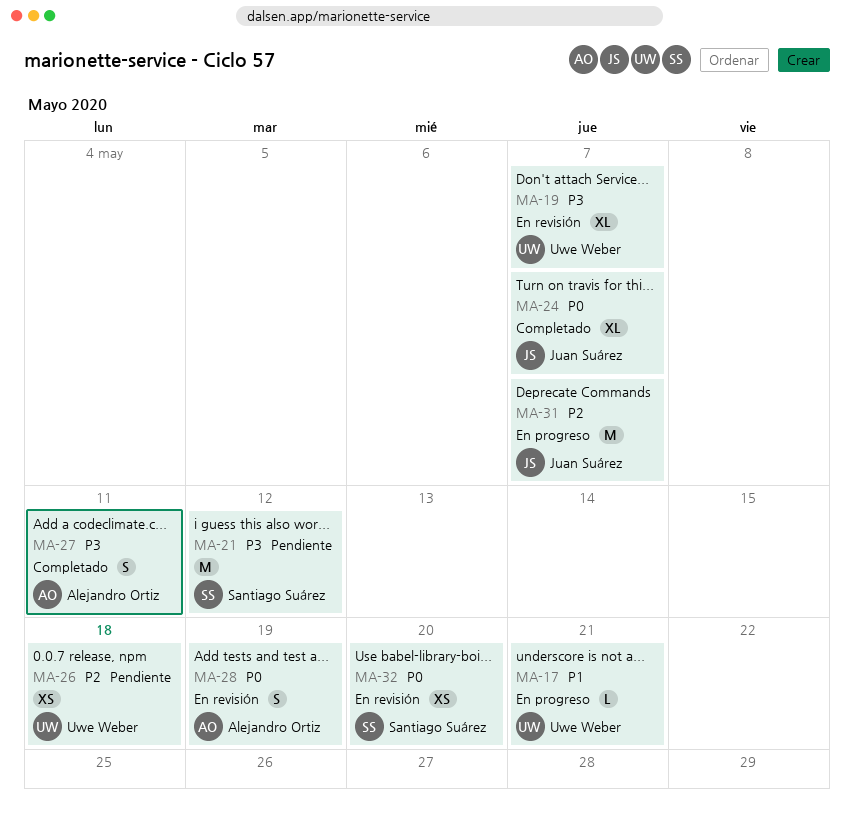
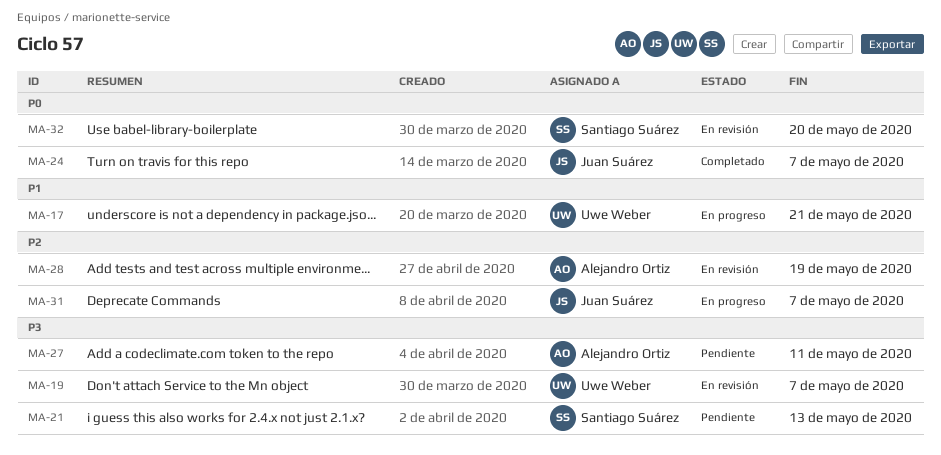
MA-21, due: May 12 -> May 13
MA-26: present -> none
MA-27, status: Completado -> Pendiente
MA-28, priority: P0 -> P2

